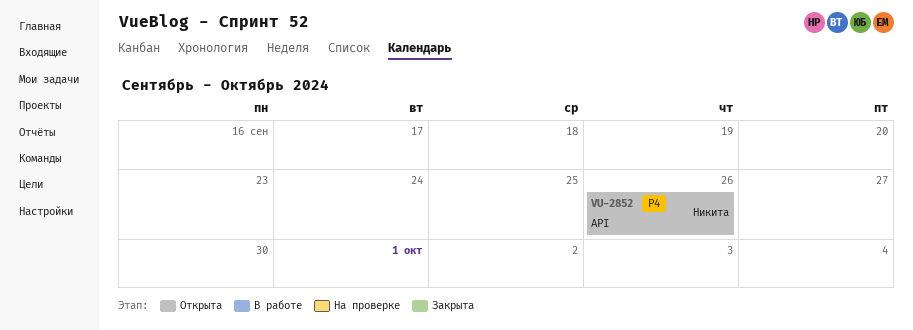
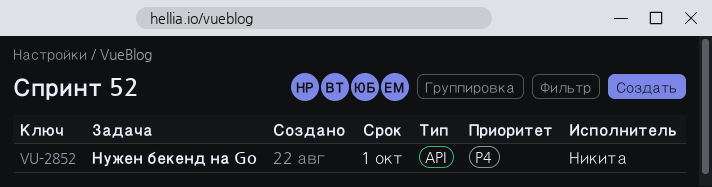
VU-2852, due: Sep 26 -> Oct 1

